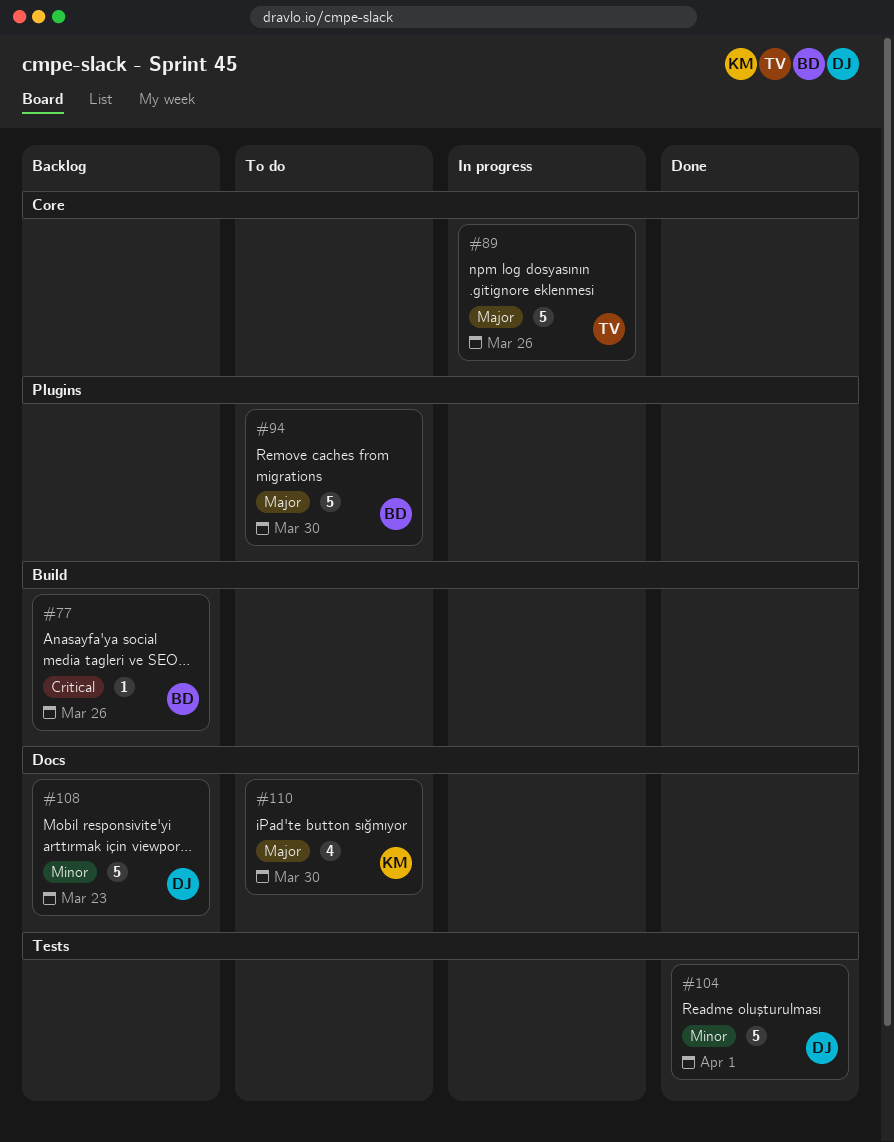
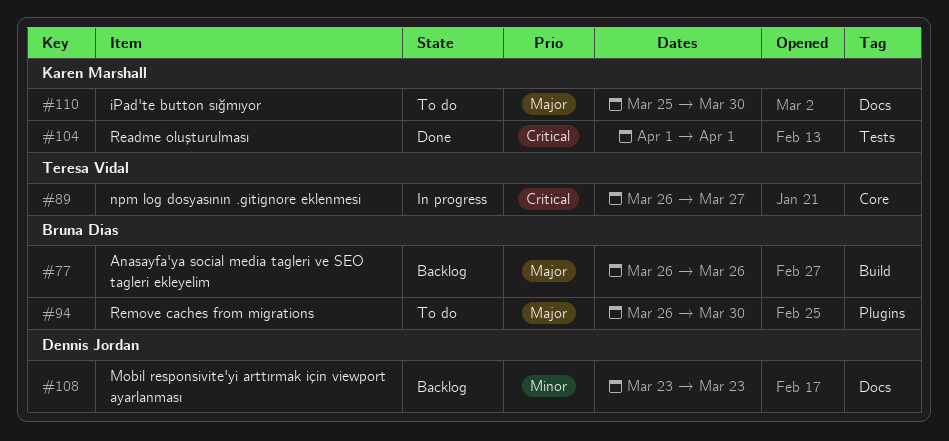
#77, priority: Critical -> Major
#89, priority: Major -> Critical
#89, due: Mar 26 -> Mar 27
#104, owner: Dennis Jordan -> Karen Marshall
#104, priority: Minor -> Critical

